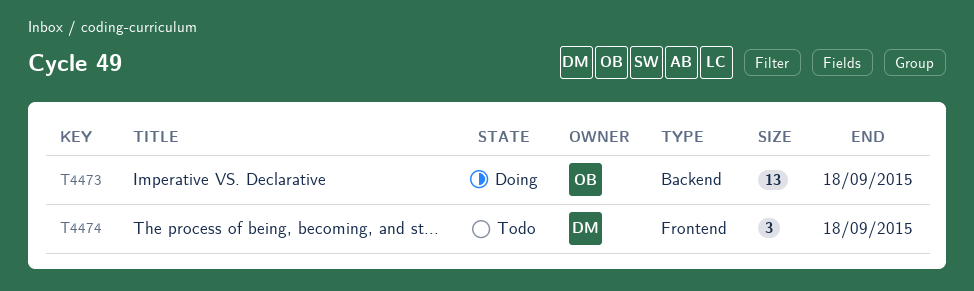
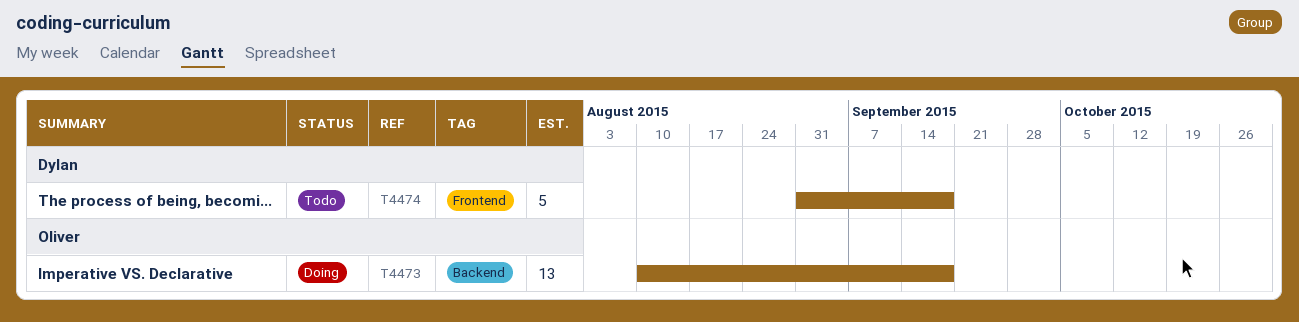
T4474, estimate: 3 -> 5

